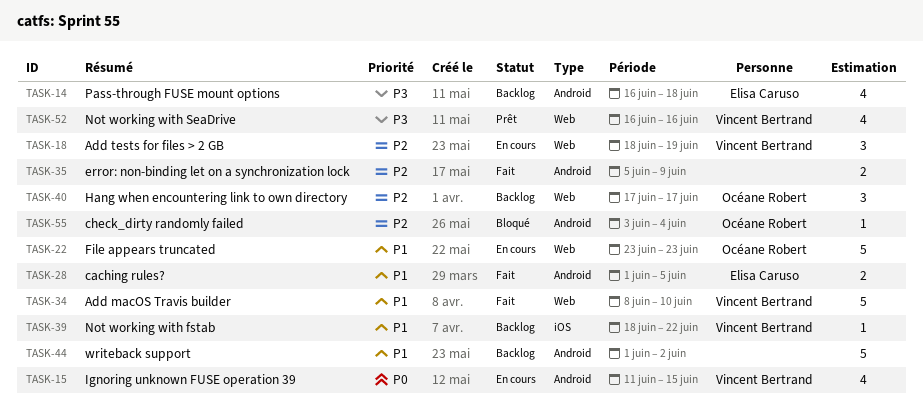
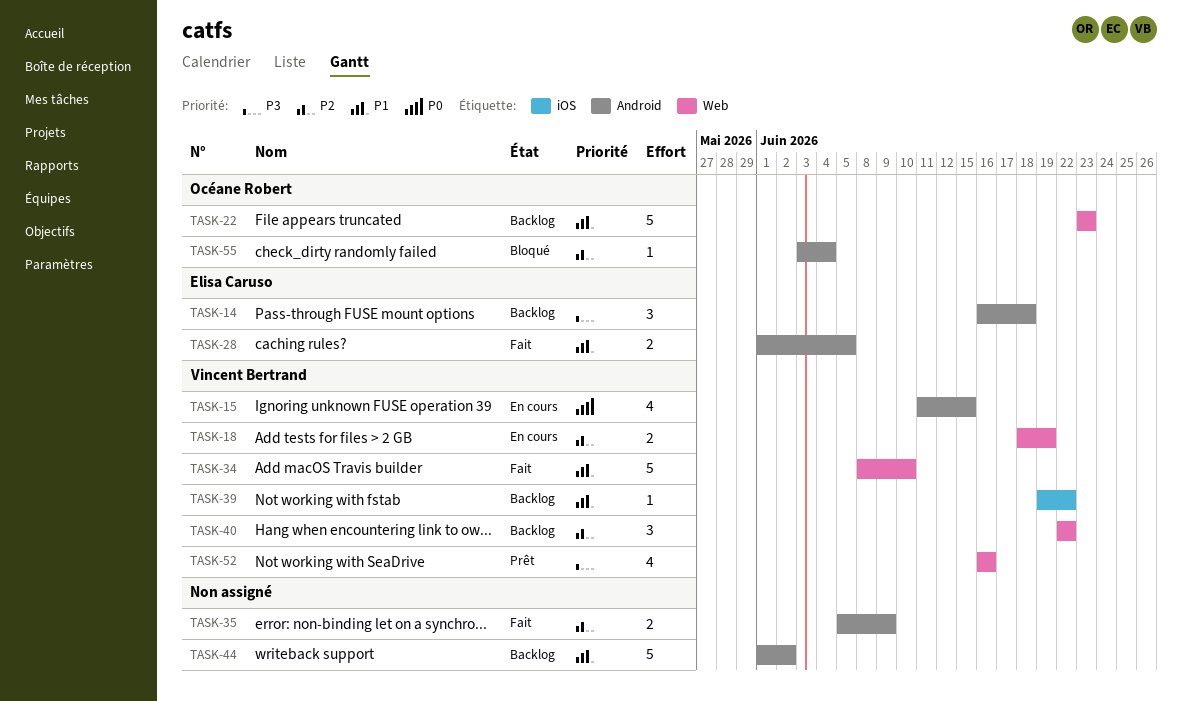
TASK-14, estimate: 4 -> 3
TASK-18, estimate: 3 -> 2
TASK-22, status: En cours -> Backlog
TASK-39, start: Jun 18 -> Jun 19
TASK-40, owner: Océane Robert -> Vincent Bertrand
TASK-40, start: Jun 17 -> Jun 22
TASK-40, due: Jun 17 -> Jun 22

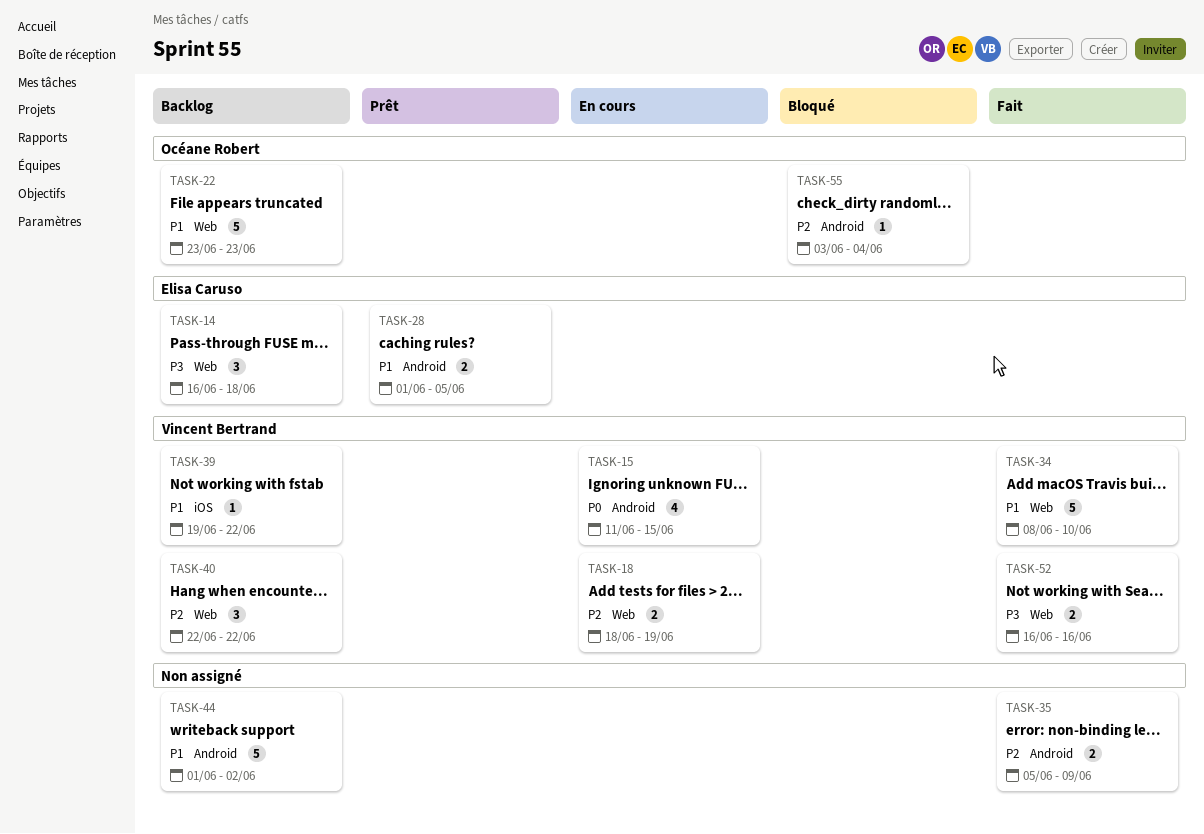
TASK-14, label: Android -> Web
TASK-28, status: Fait -> Prêt
TASK-52, status: Prêt -> Fait
TASK-52, estimate: 4 -> 2

